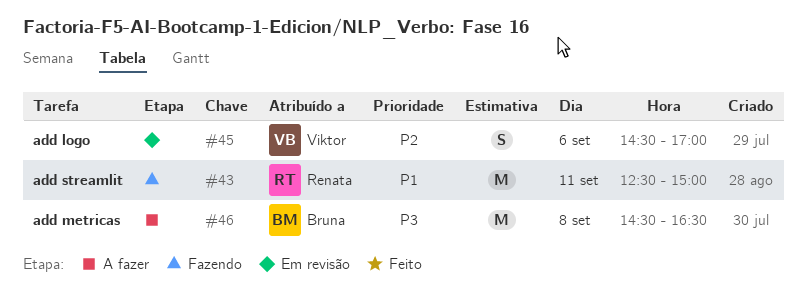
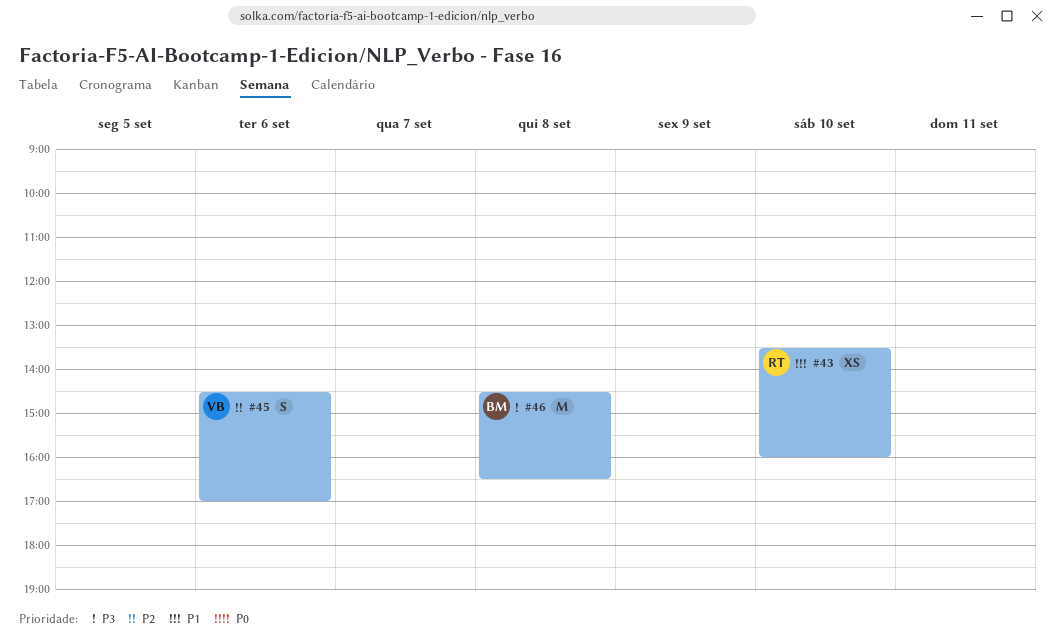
#43, estimate: M -> XS
#43, day: Sep 11 -> Sep 10
#43, begins: 12:30 -> 13:30
#43, ends: 15:00 -> 16:00

